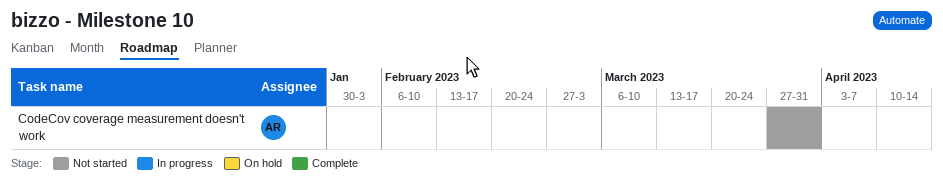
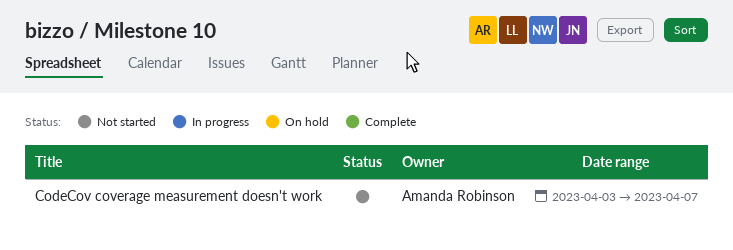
CodeCov coverage measurement doesn't work, start: Mar 27 -> Apr 3
CodeCov coverage measurement doesn't work, due: Mar 31 -> Apr 7

